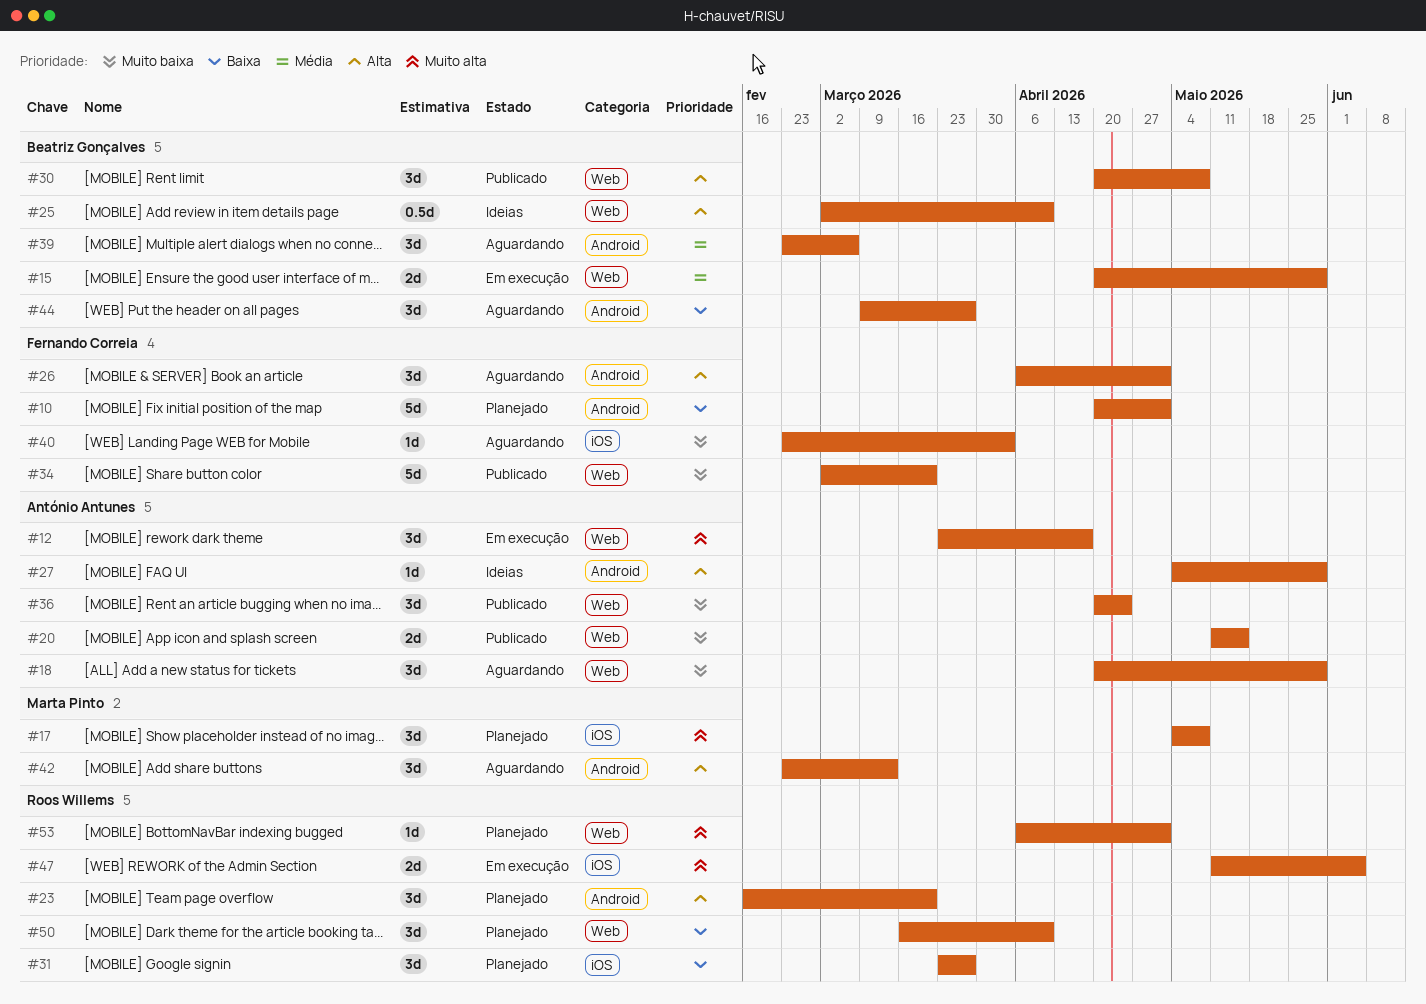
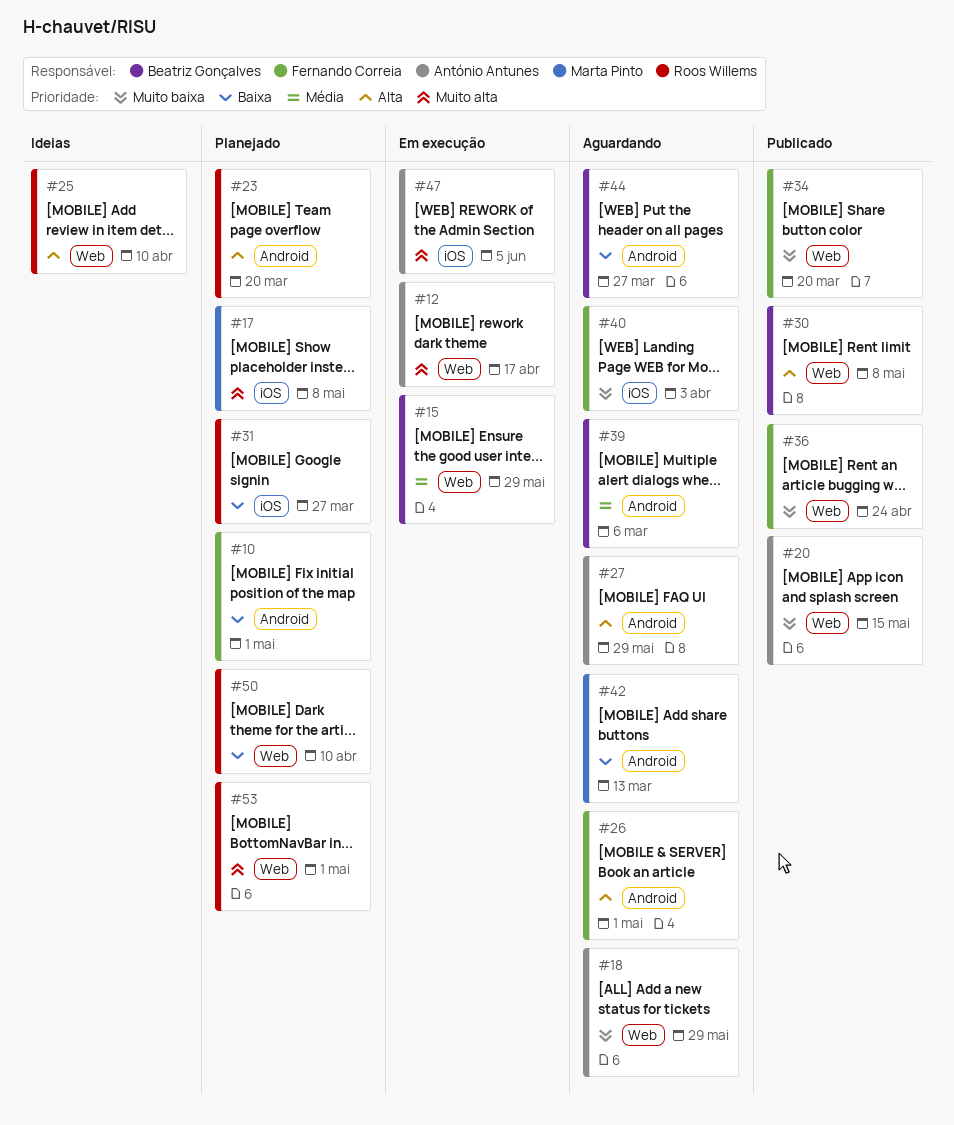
#25, owner: Beatriz Gonçalves -> Roos Willems
#27, status: Ideias -> Aguardando
#36, owner: António Antunes -> Fernando Correia
#42, priority: Alta -> Baixa
#47, owner: Roos Willems -> António Antunes

